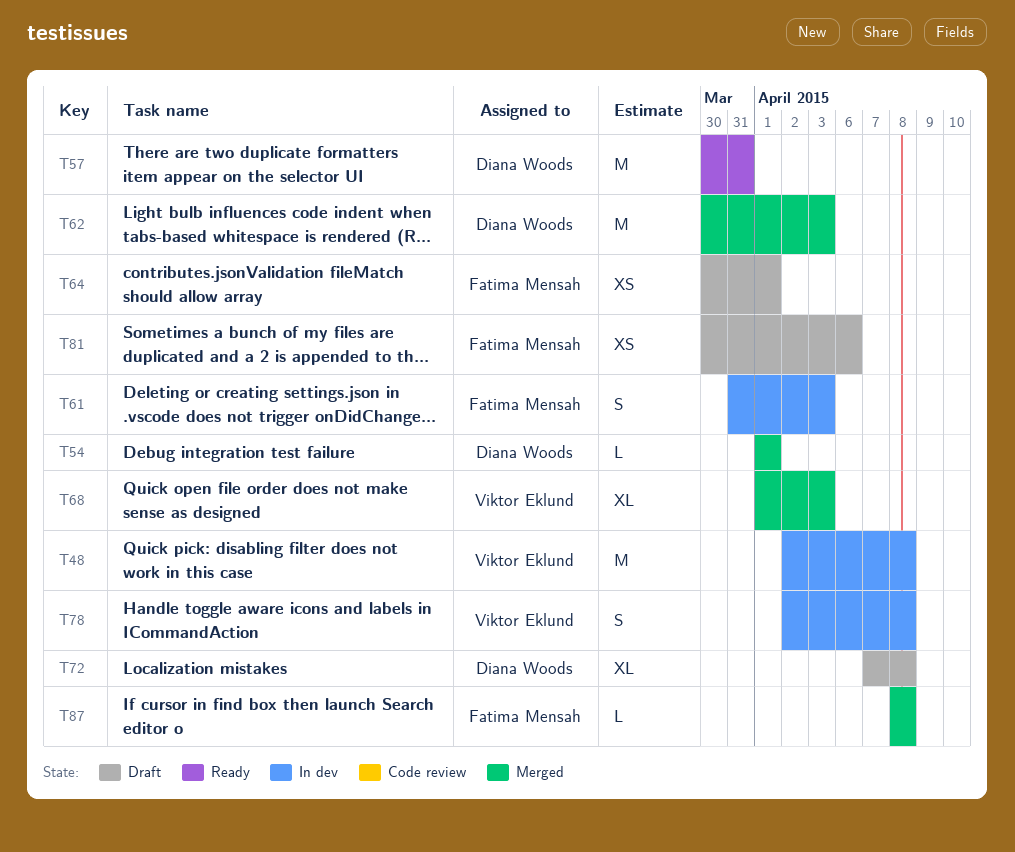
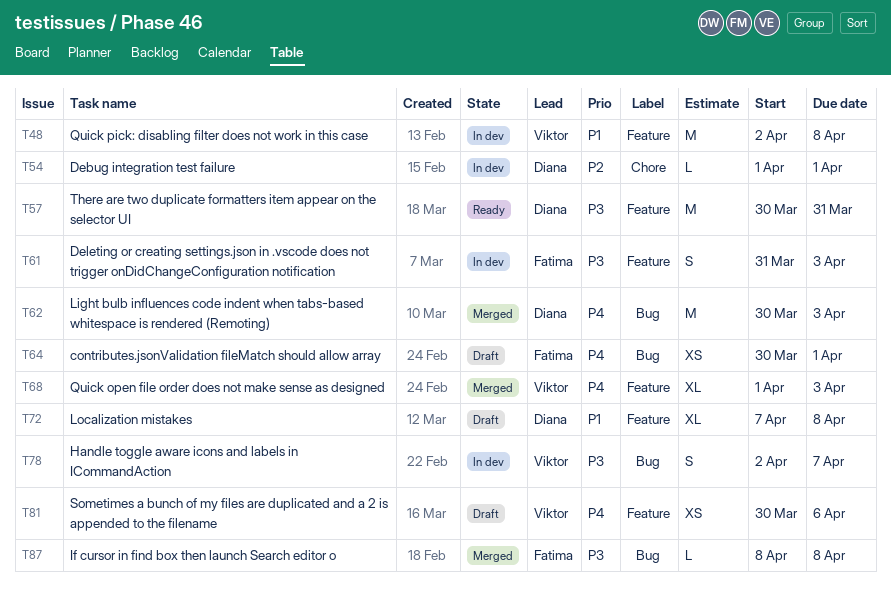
T54, status: Merged -> In dev
T78, due: Apr 8 -> Apr 7
T81, owner: Fatima Mensah -> Viktor Eklund

